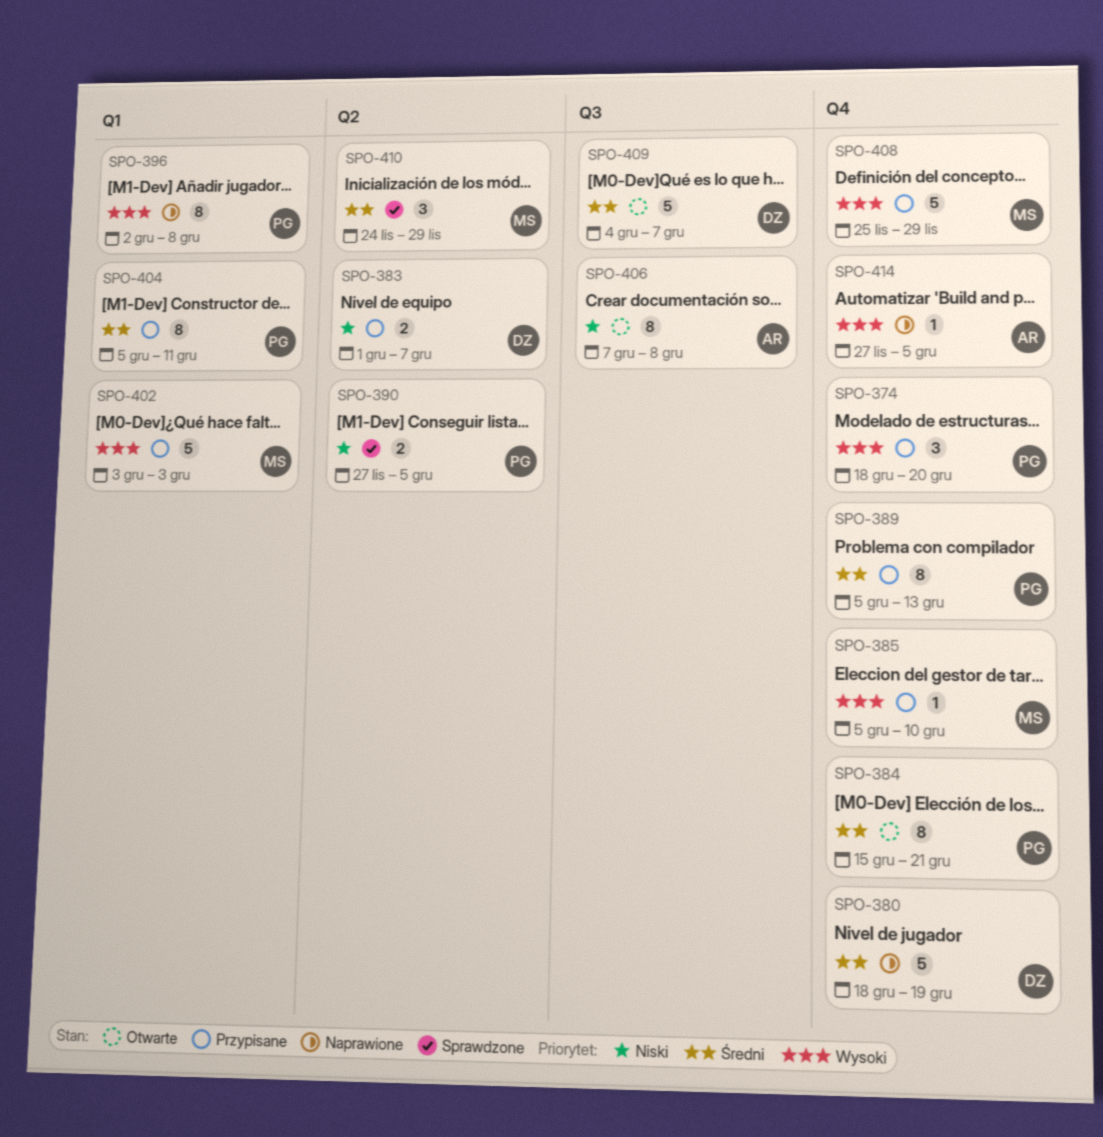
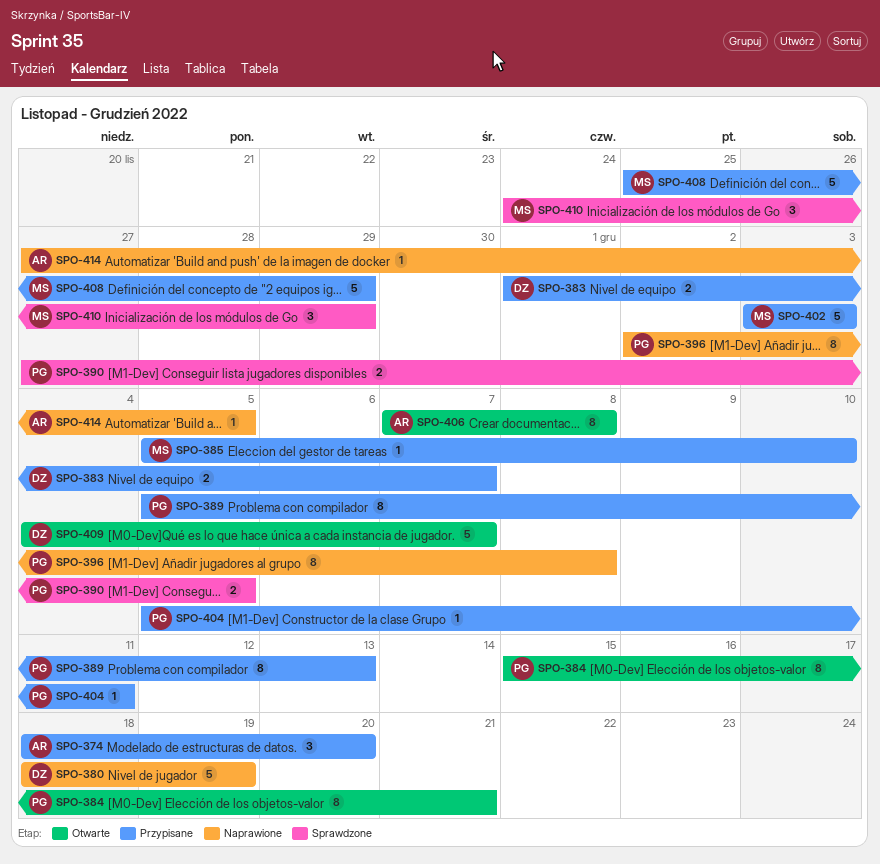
SPO-374, owner: PG -> AR
SPO-404, estimate: 8 -> 1

